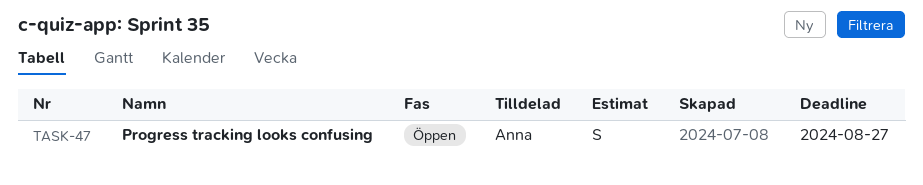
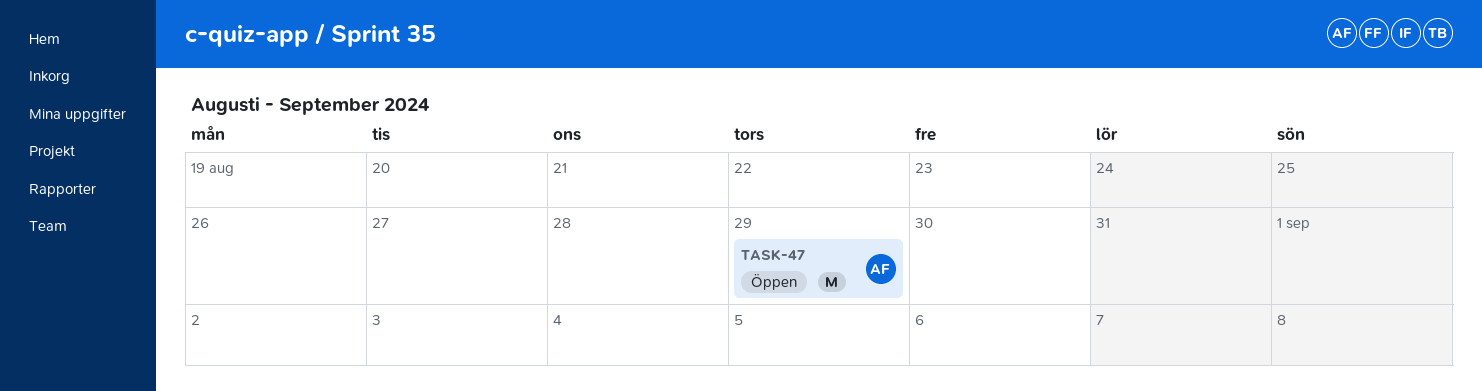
TASK-47, estimate: S -> M
TASK-47, due: Aug 27 -> Aug 29

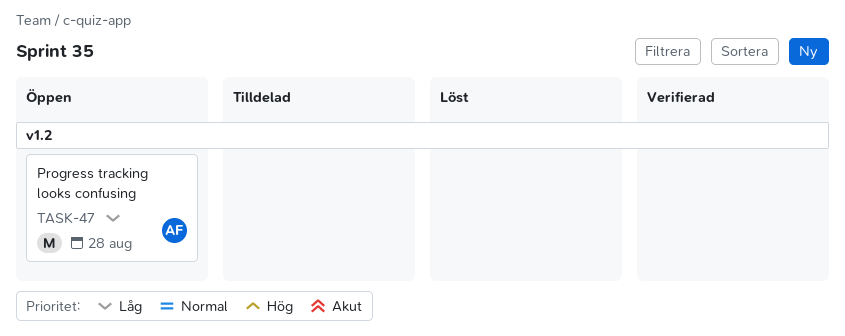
TASK-47, due: Aug 29 -> Aug 28

